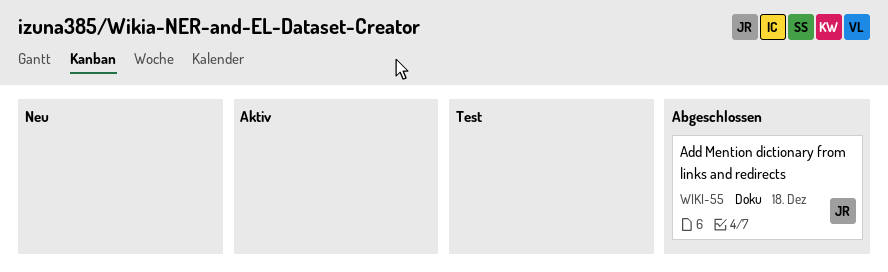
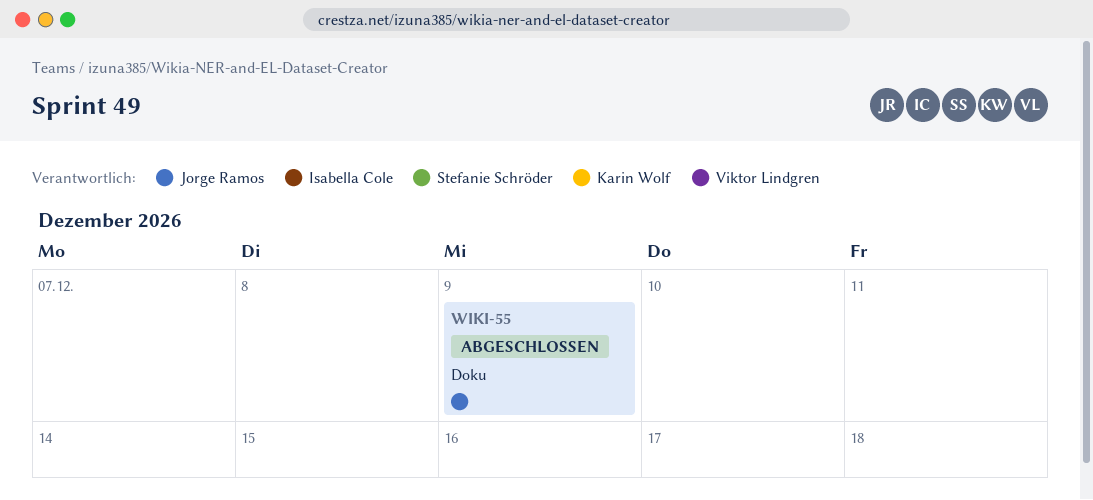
WIKI-55, due: Dec 18 -> Dec 9

